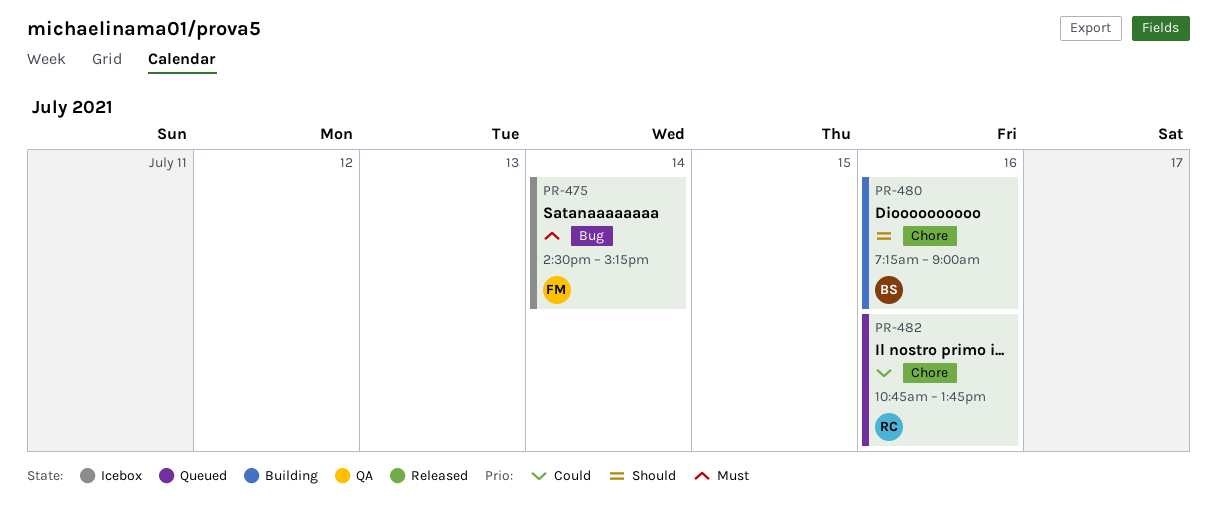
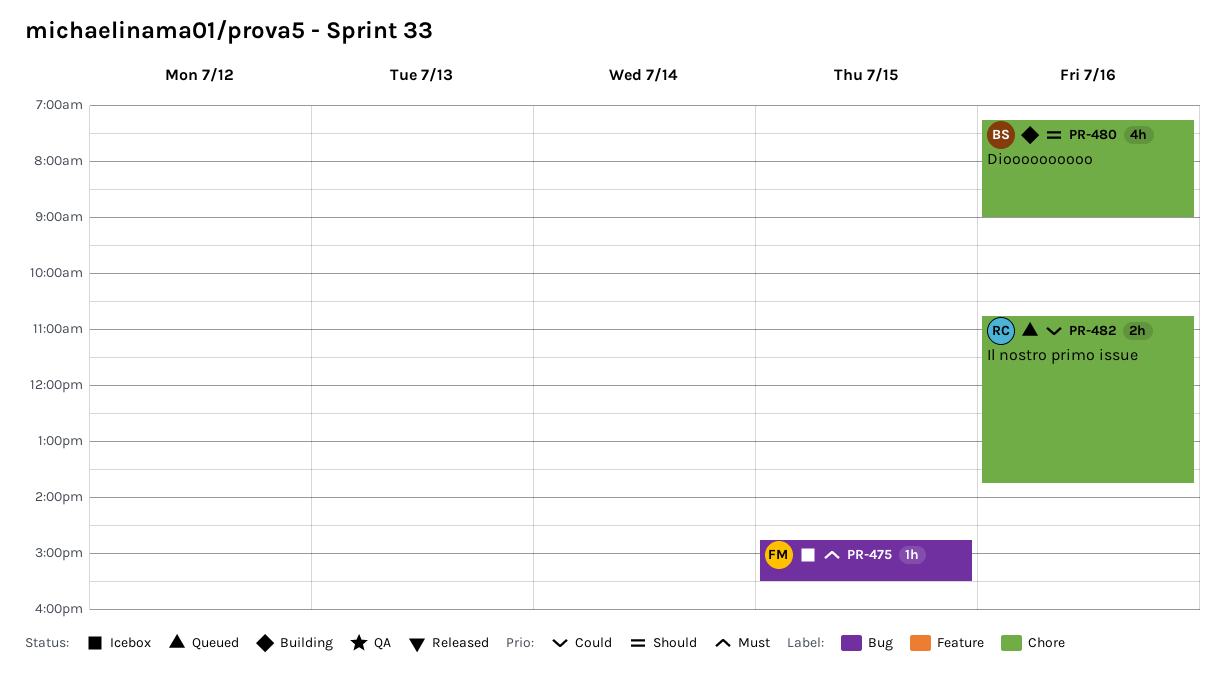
PR-475, day: Jul 14 -> Jul 15
PR-475, begins: 14:30 -> 14:45
PR-475, ends: 15:15 -> 15:30

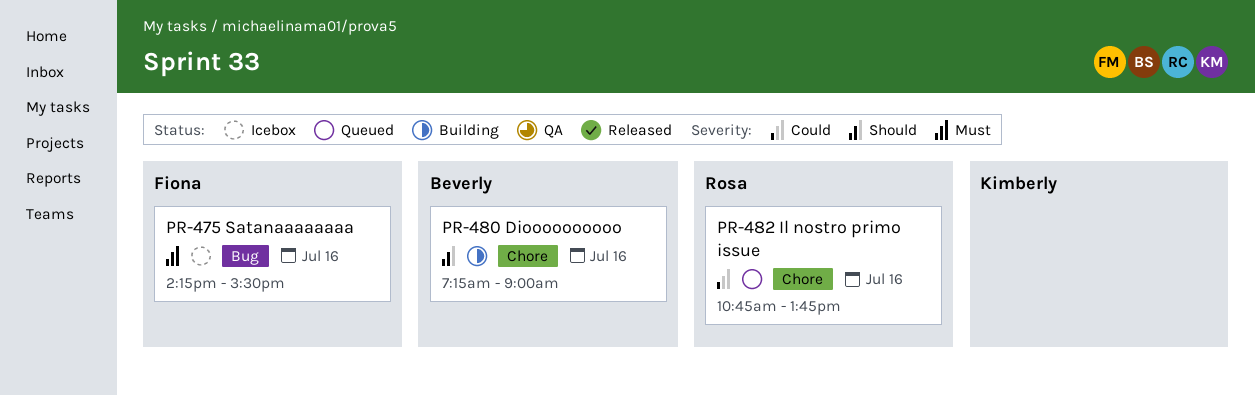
PR-475, day: Jul 15 -> Jul 16
PR-475, begins: 14:45 -> 14:15

